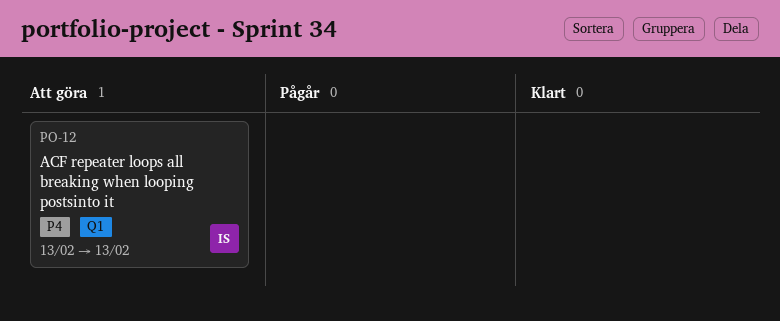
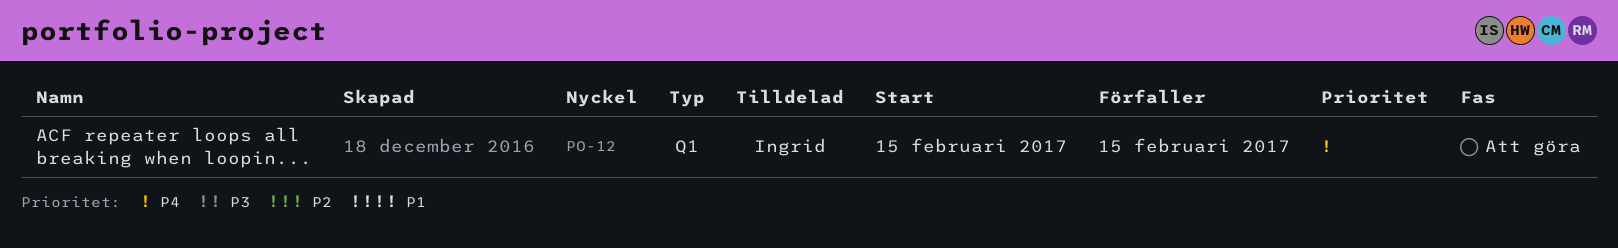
PO-12, start: Feb 13 -> Feb 15
PO-12, due: Feb 13 -> Feb 15

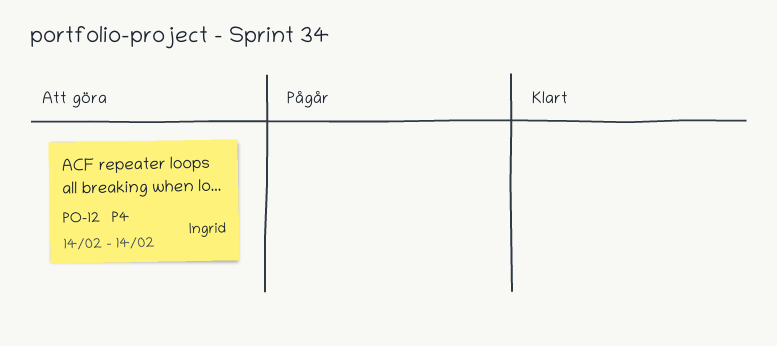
PO-12, start: Feb 15 -> Feb 14
PO-12, due: Feb 15 -> Feb 14

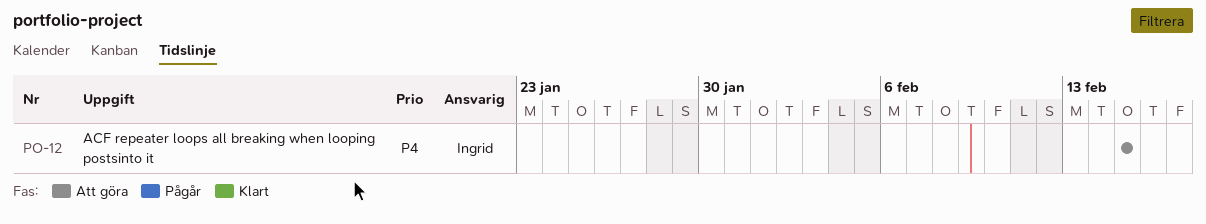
PO-12, start: Feb 14 -> Feb 15
PO-12, due: Feb 14 -> Feb 15

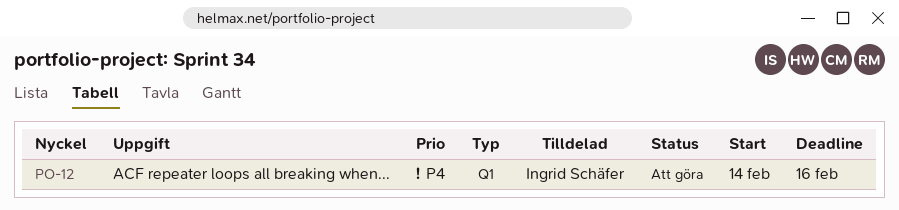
PO-12, start: Feb 15 -> Feb 14
PO-12, due: Feb 15 -> Feb 16

